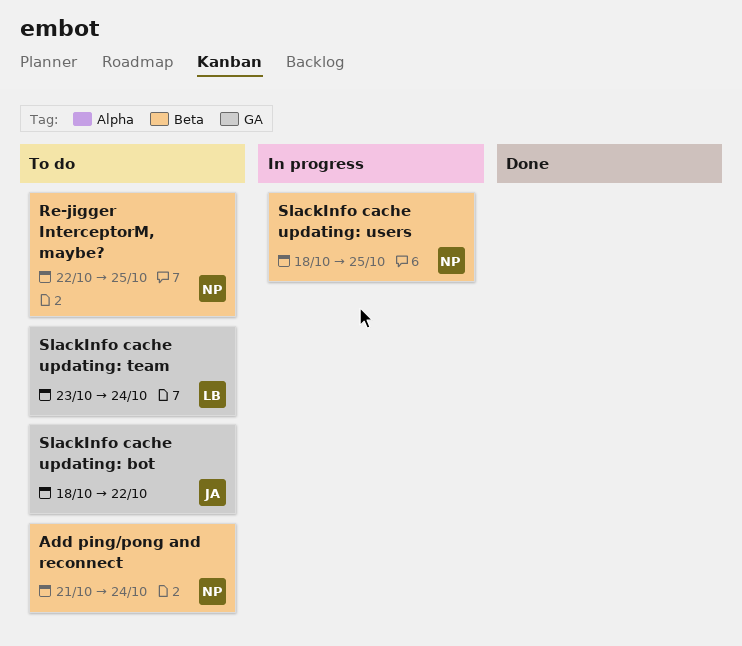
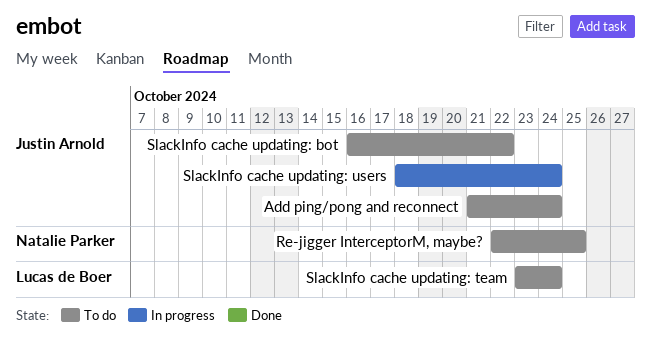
Add ping/pong and reconnect, owner: Natalie Parker -> Justin Arnold
SlackInfo cache updating: bot, start: Oct 18 -> Oct 16
SlackInfo cache updating: users, owner: Natalie Parker -> Justin Arnold
SlackInfo cache updating: users, due: Oct 25 -> Oct 24

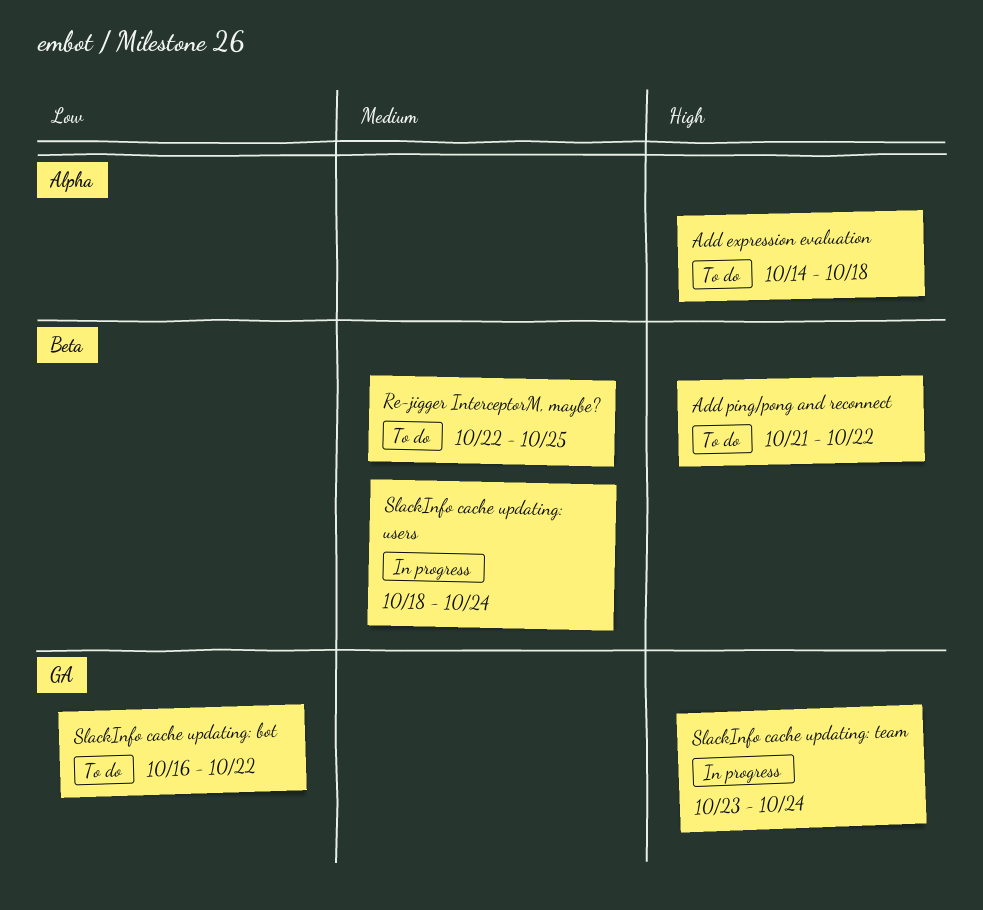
Add expression evaluation: none -> present
Add ping/pong and reconnect, due: Oct 24 -> Oct 22
SlackInfo cache updating: team, status: To do -> In progress

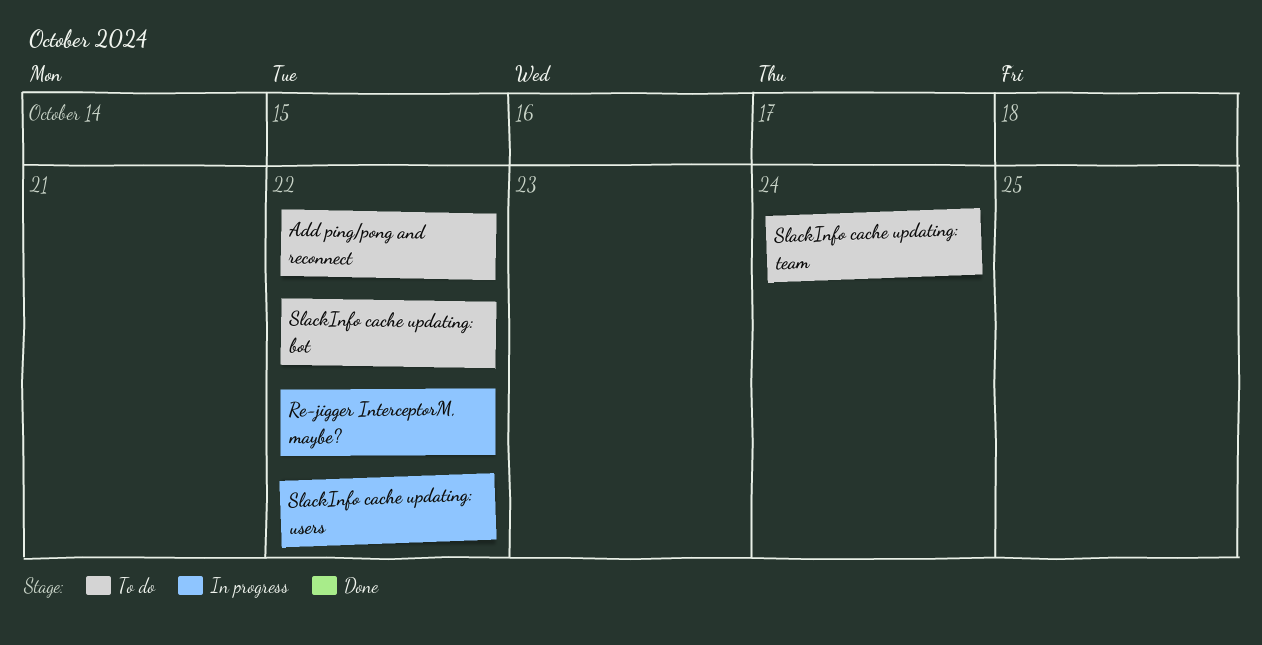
Add expression evaluation: present -> none
Re-jigger InterceptorM, maybe?, status: To do -> In progress
Re-jigger InterceptorM, maybe?, due: Oct 25 -> Oct 22
SlackInfo cache updating: team, status: In progress -> To do
SlackInfo cache updating: users, due: Oct 24 -> Oct 22

